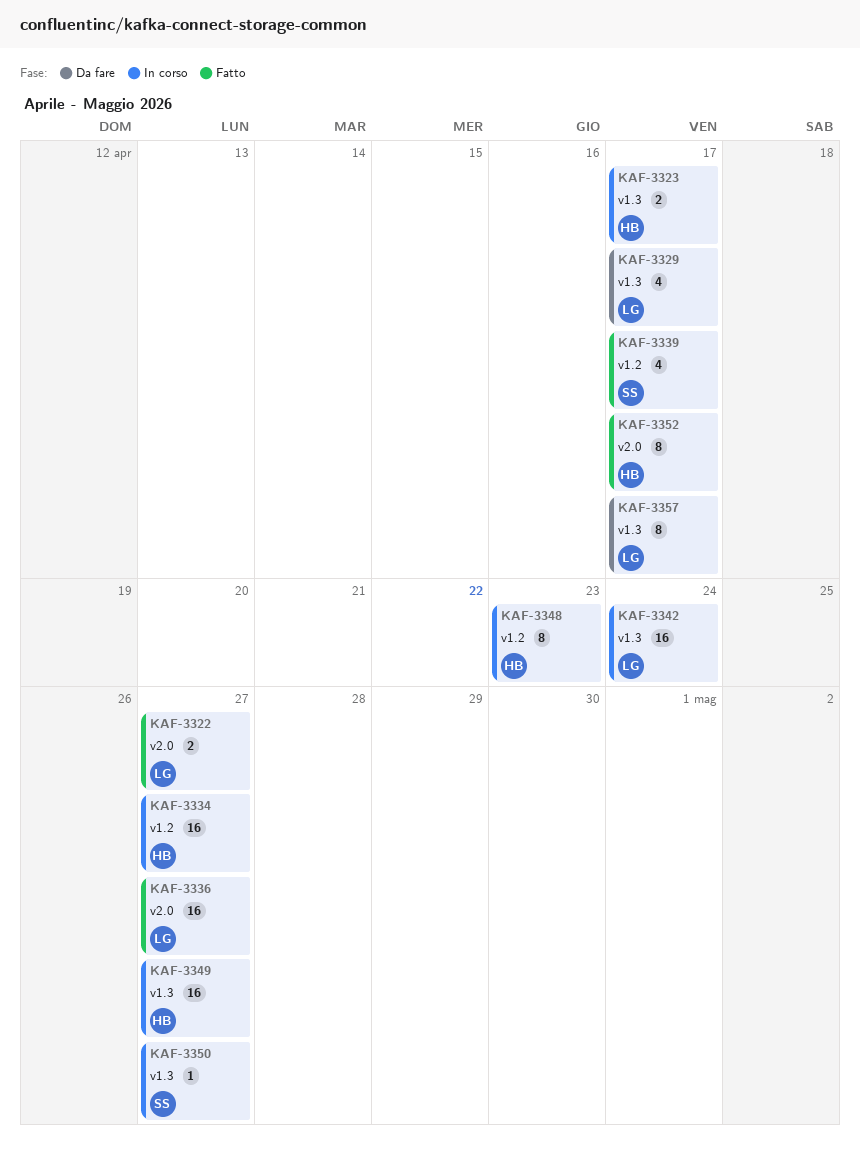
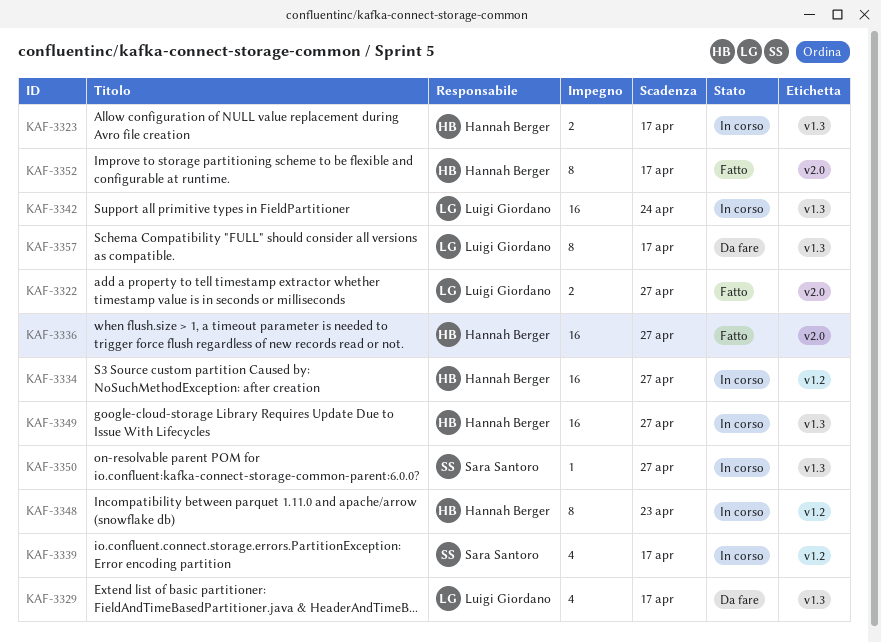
KAF-3336, owner: Luigi Giordano -> Hannah Berger
KAF-3339, status: Fatto -> In corso

